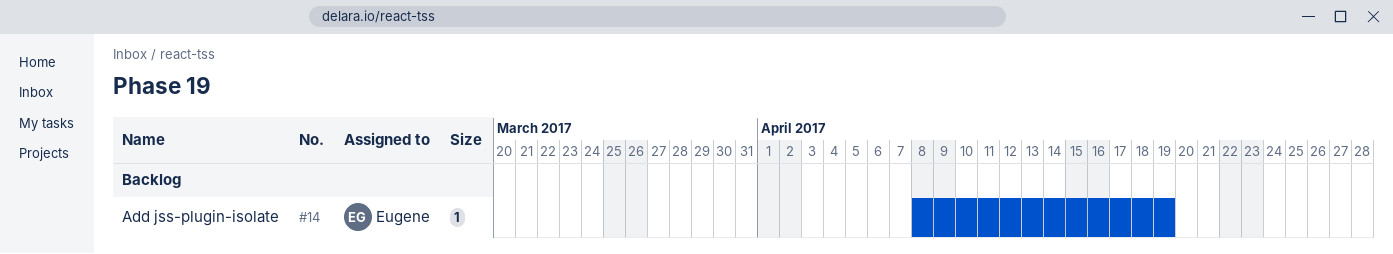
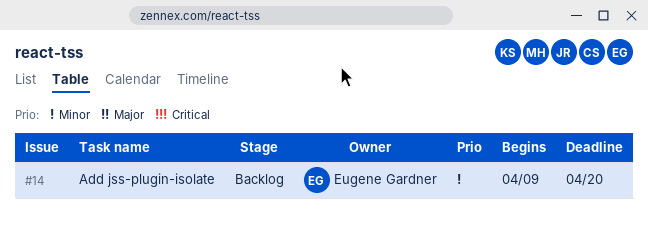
#14, start: Apr 8 -> Apr 9
#14, due: Apr 19 -> Apr 20

